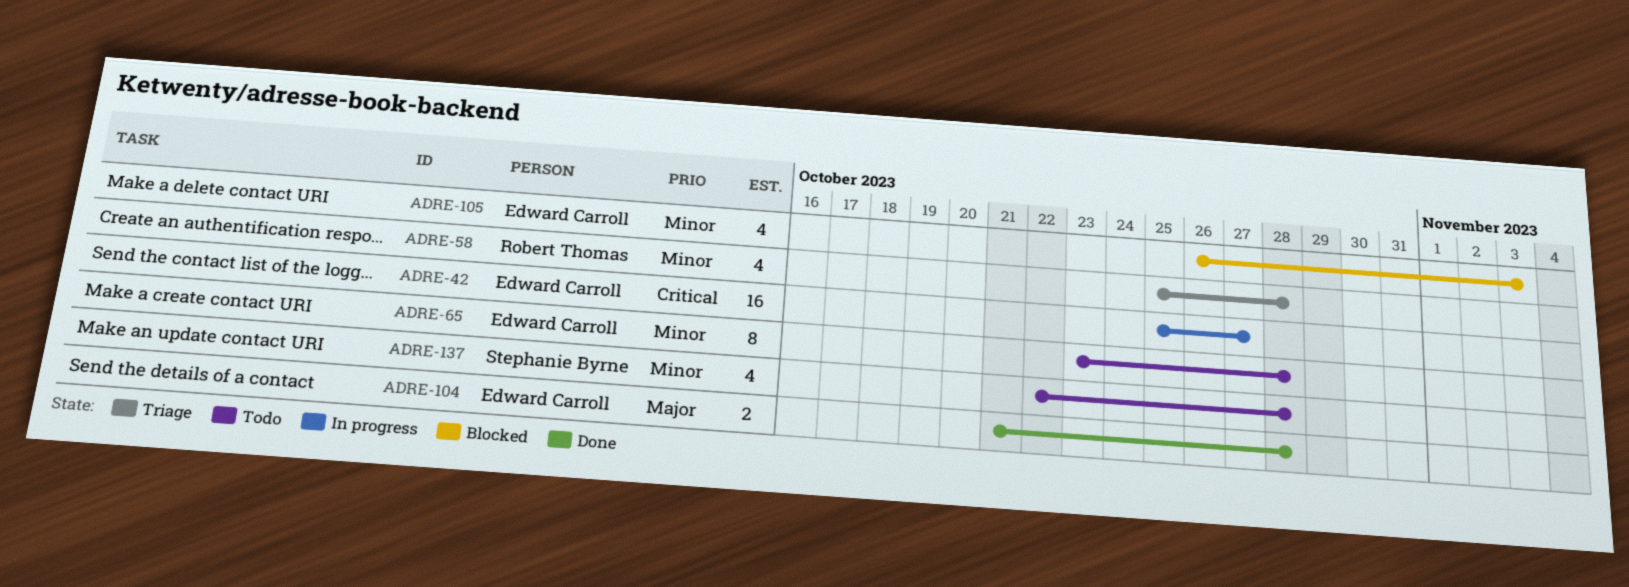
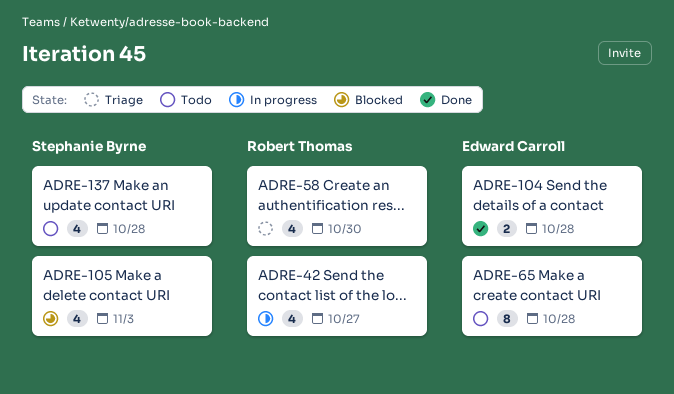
ADRE-42, owner: Edward Carroll -> Robert Thomas
ADRE-42, estimate: 16 -> 4
ADRE-58, due: Oct 28 -> Oct 30
ADRE-105, owner: Edward Carroll -> Stephanie Byrne

